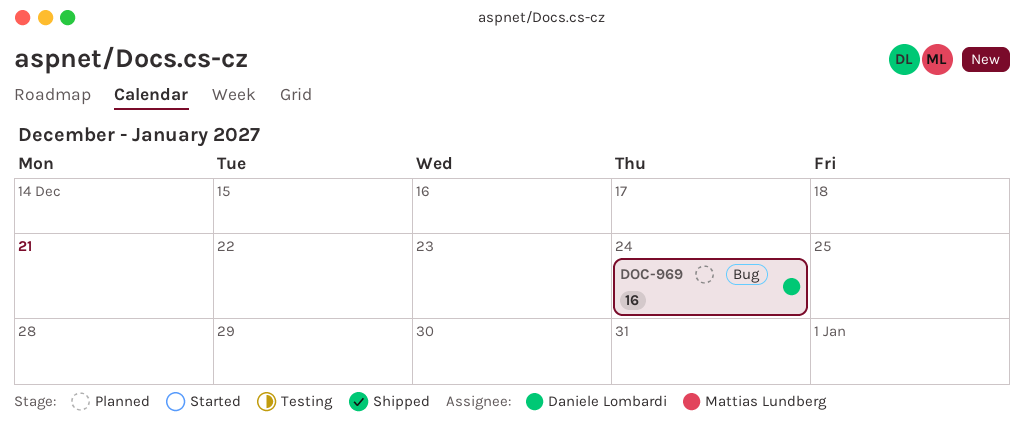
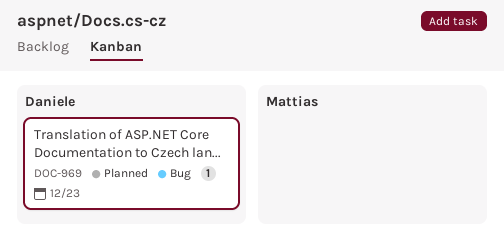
DOC-969, estimate: 16 -> 1
DOC-969, due: Dec 24 -> Dec 23

